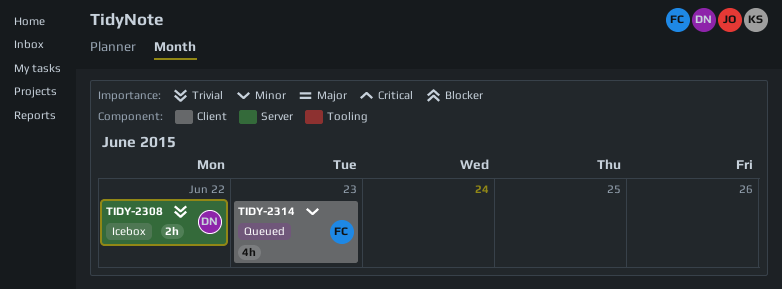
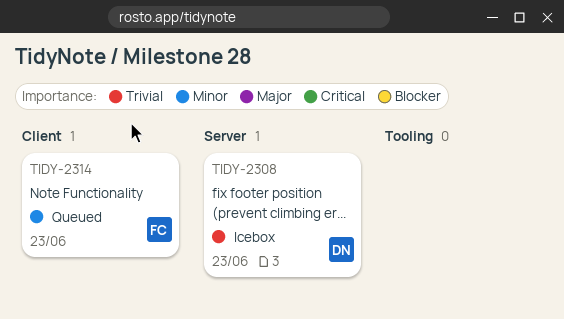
TIDY-2308, due: Jun 22 -> Jun 23

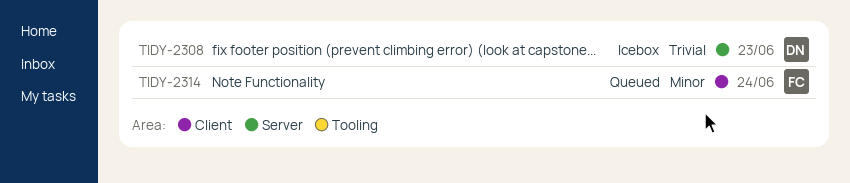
TIDY-2314, due: Jun 23 -> Jun 24

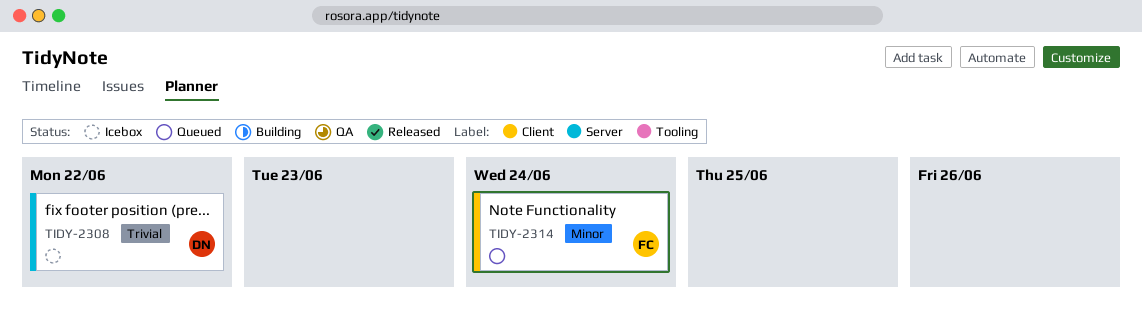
TIDY-2308, due: Jun 23 -> Jun 22

